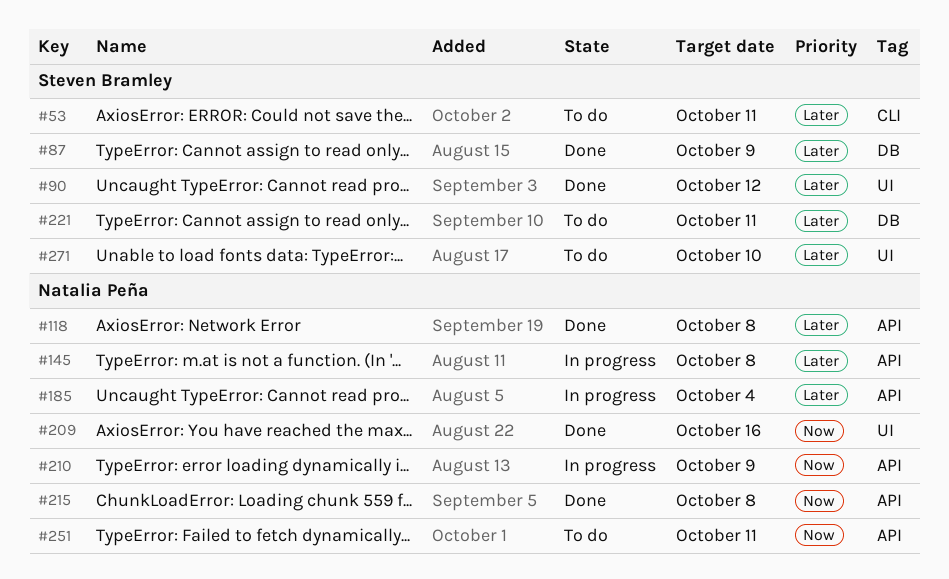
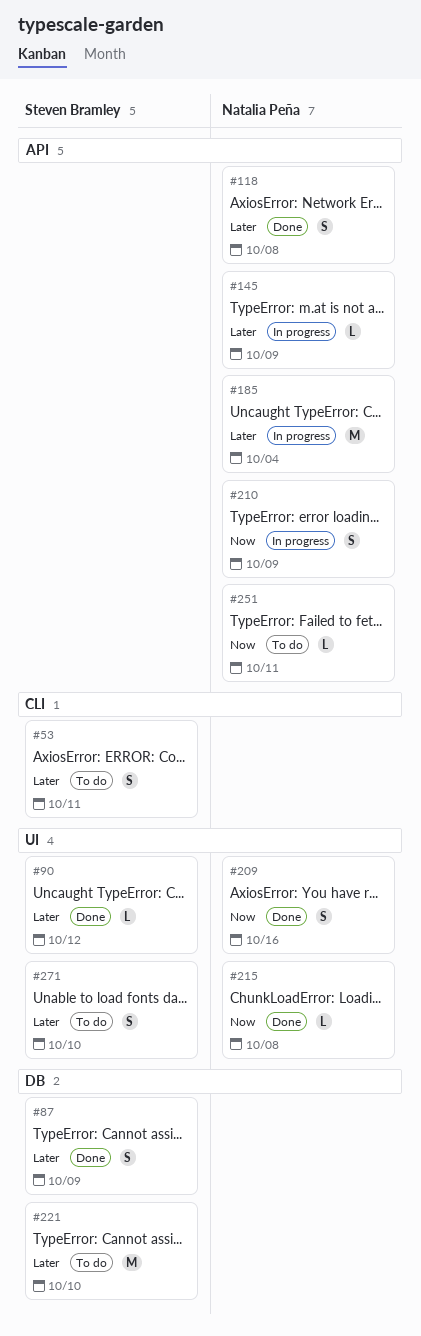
#145, due: Oct 8 -> Oct 9
#215, label: API -> UI
#221, due: Oct 11 -> Oct 10

